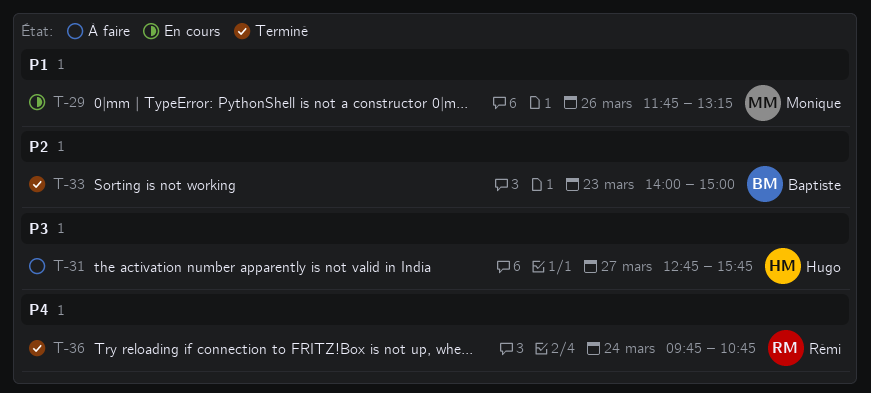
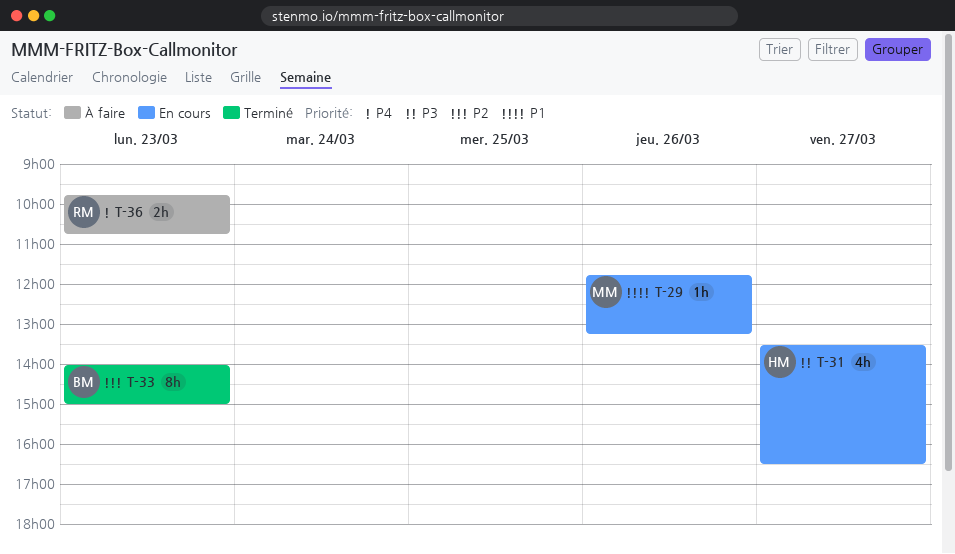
T-31, status: À faire -> En cours
T-31, begins: 12:45 -> 13:30
T-31, ends: 15:45 -> 16:30
T-36, status: Terminé -> À faire
T-36, day: Mar 24 -> Mar 23

